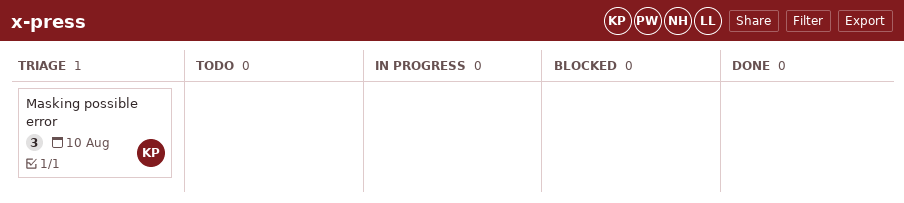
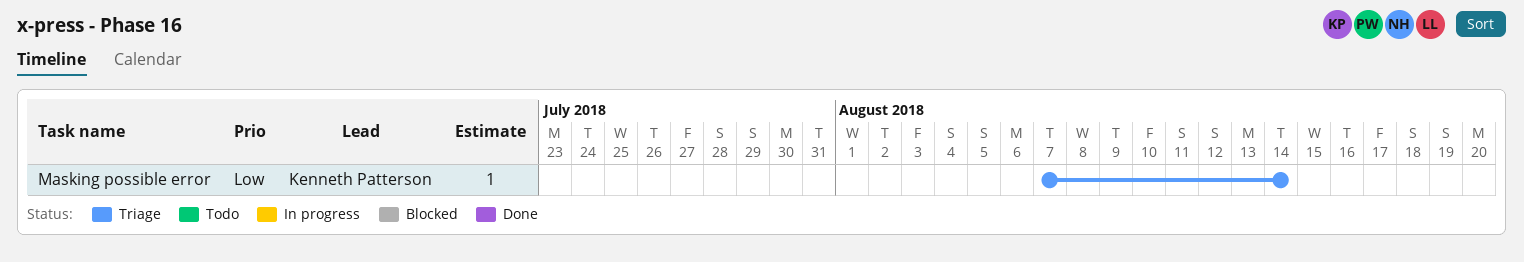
Masking possible error, estimate: 3 -> 1
Masking possible error, due: Aug 10 -> Aug 14

